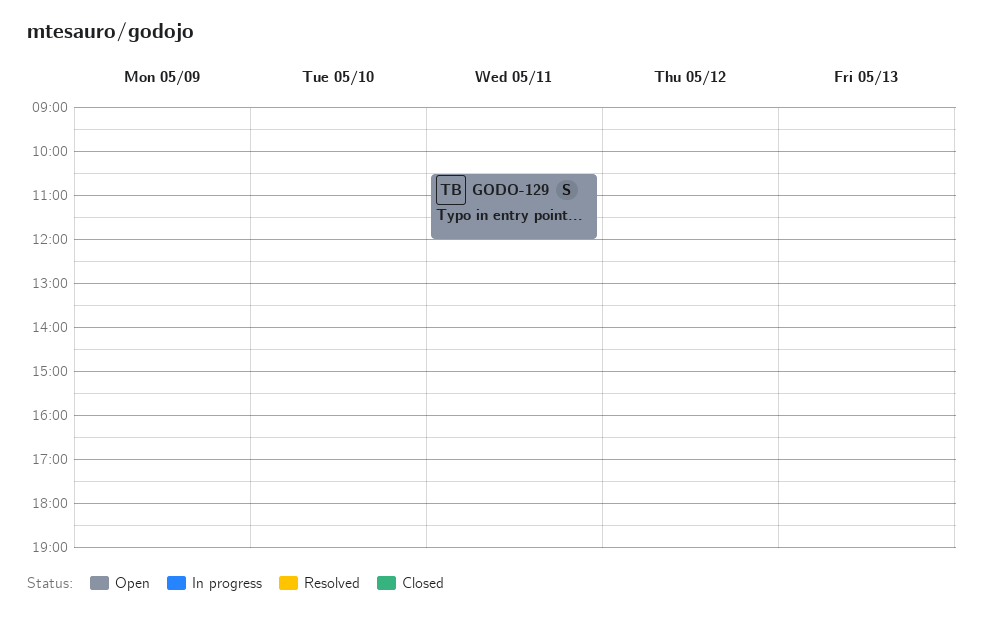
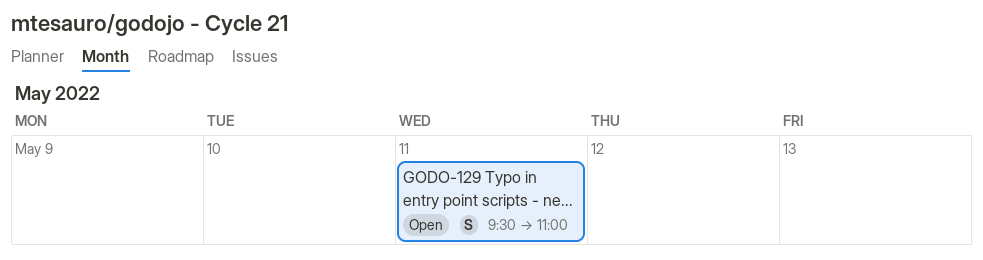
GODO-129, begins: 10:30 -> 09:30
GODO-129, ends: 12:00 -> 11:00

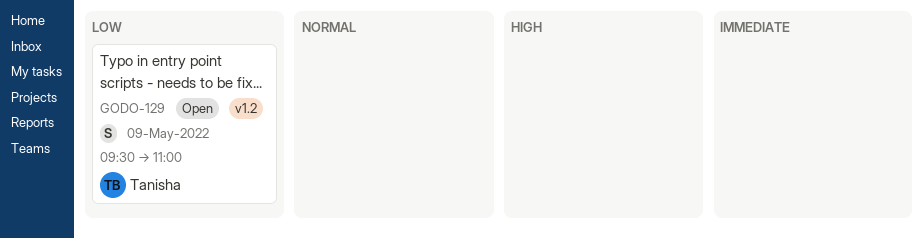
GODO-129, day: May 11 -> May 9

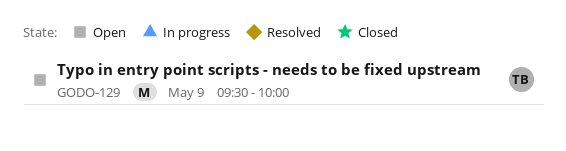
GODO-129, estimate: S -> M
GODO-129, ends: 11:00 -> 10:00

